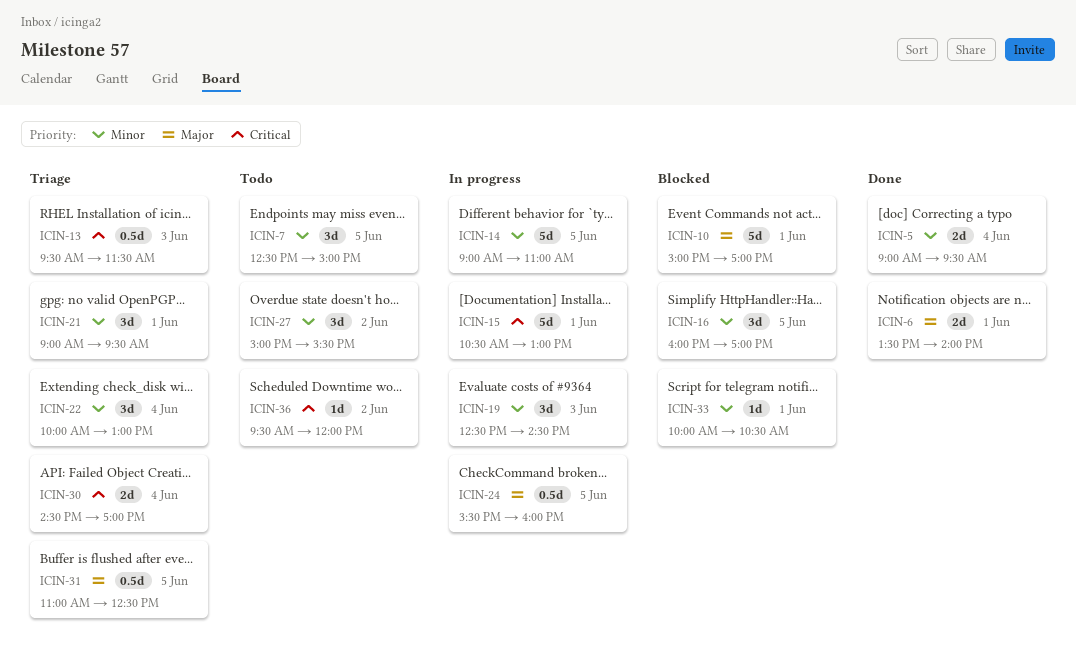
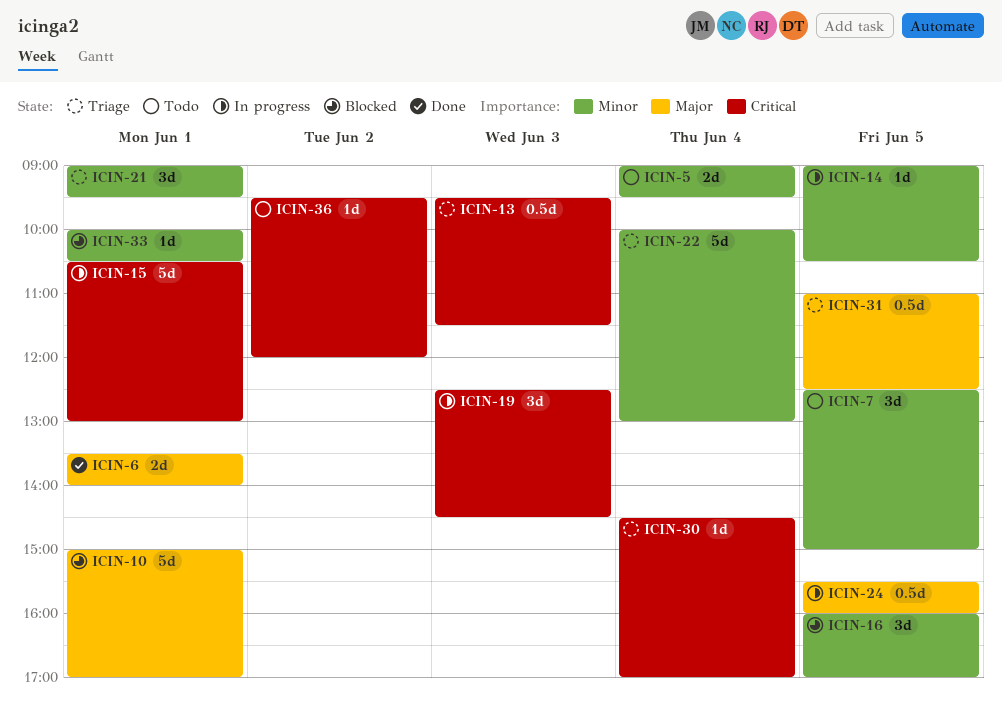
ICIN-5, status: Done -> Todo
ICIN-14, estimate: 5d -> 1d
ICIN-14, ends: 11:00 -> 10:30
ICIN-19, priority: Minor -> Critical
ICIN-22, estimate: 3d -> 5d
ICIN-27: present -> none
ICIN-30, estimate: 2d -> 1d

